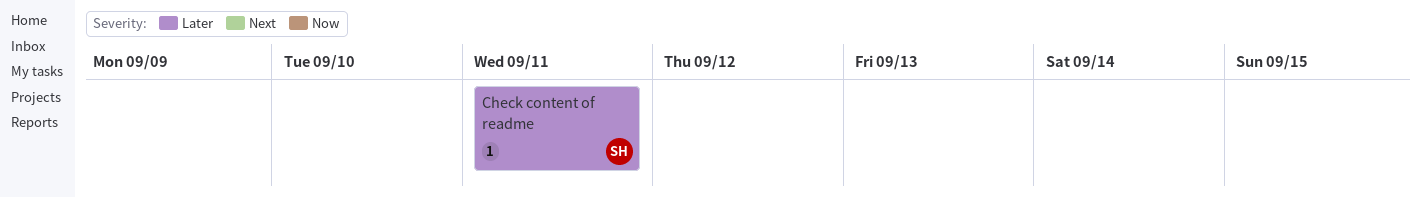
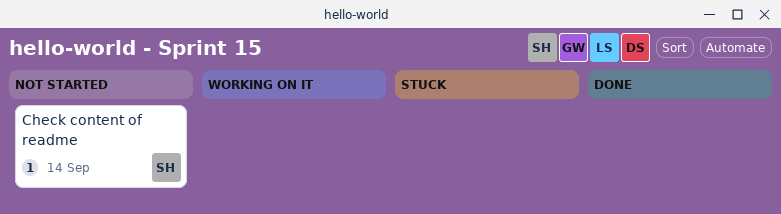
Check content of readme, due: Sep 11 -> Sep 14

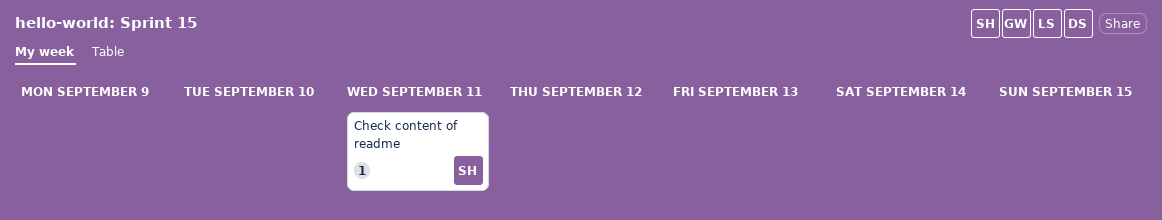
Check content of readme, due: Sep 14 -> Sep 11

